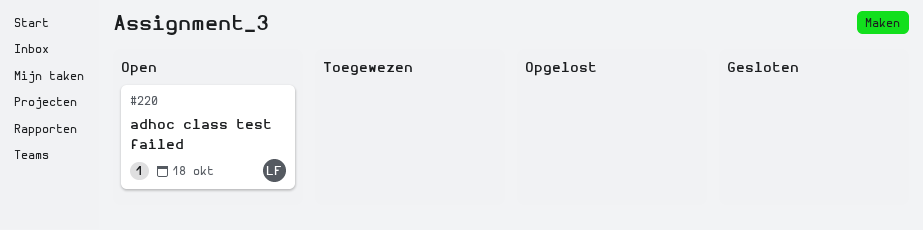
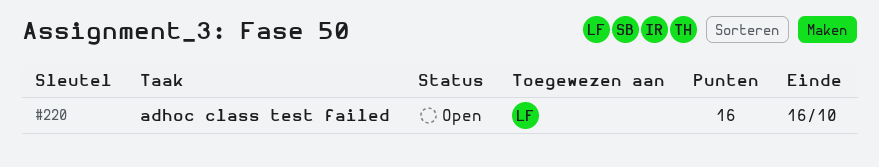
#220, estimate: 1 -> 16
#220, due: Oct 18 -> Oct 16

